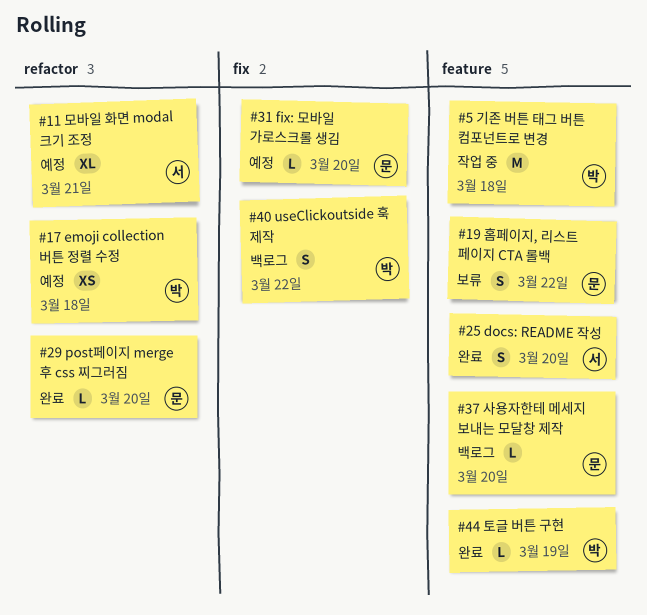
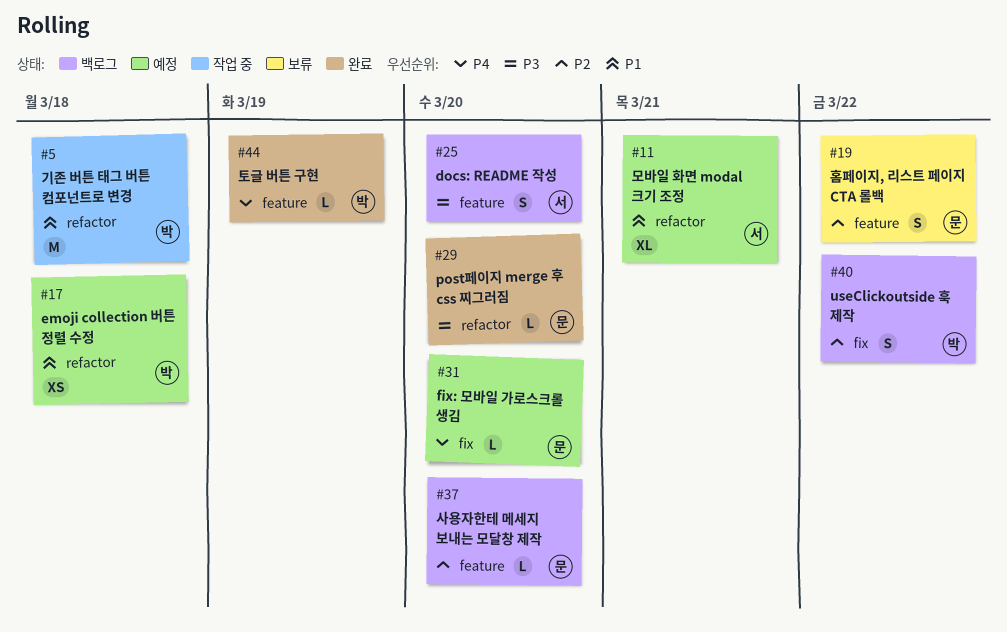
#5, label: feature -> refactor
#25, status: 완료 -> 백로그

